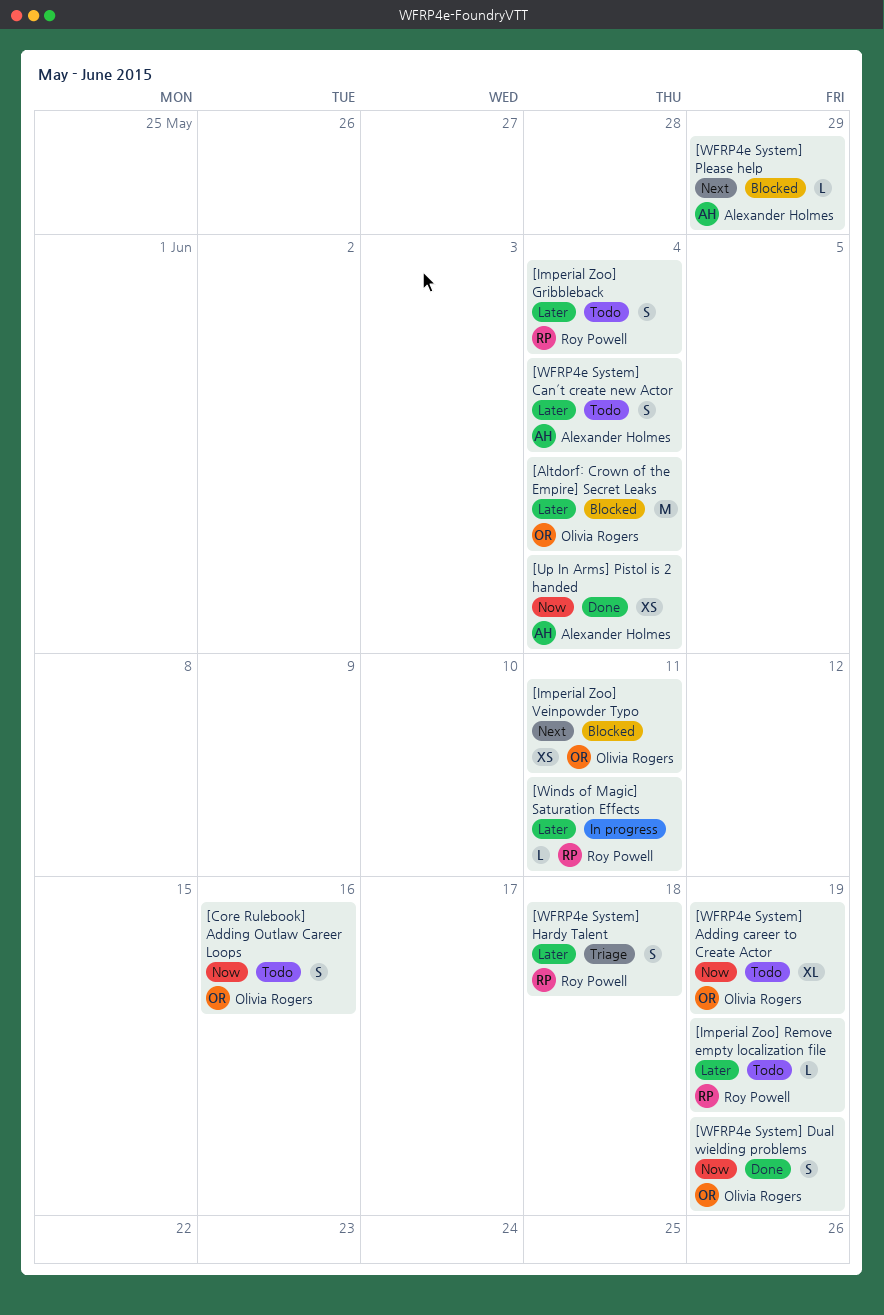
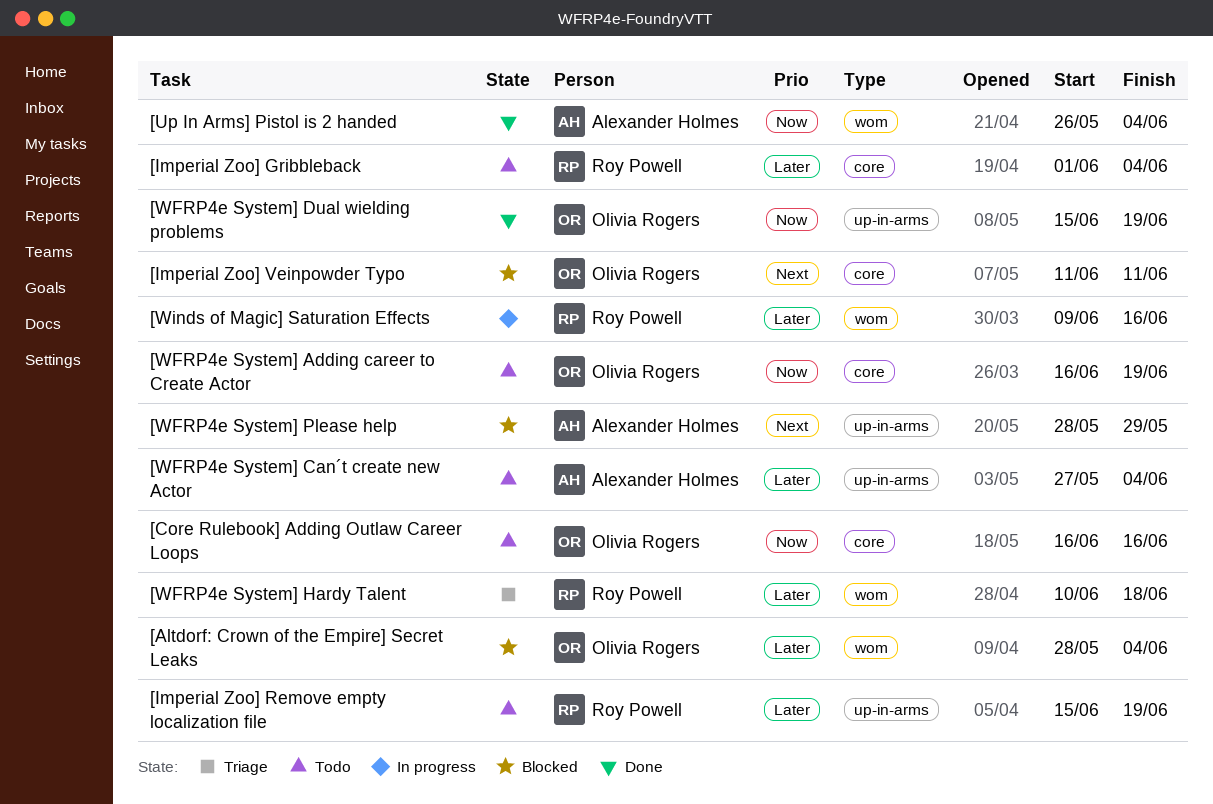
[Winds of Magic] Saturation Effects, due: Jun 11 -> Jun 16

